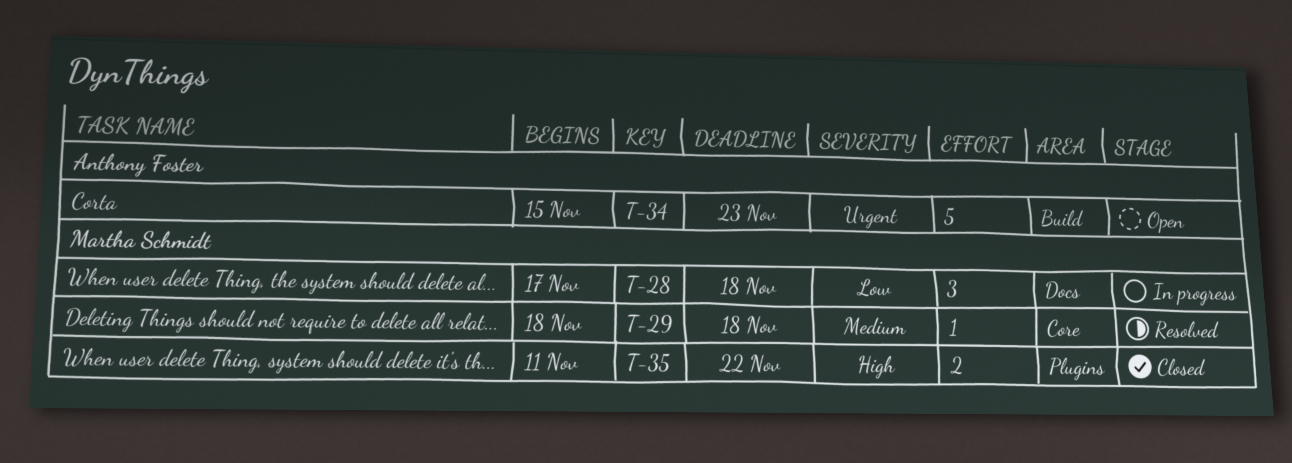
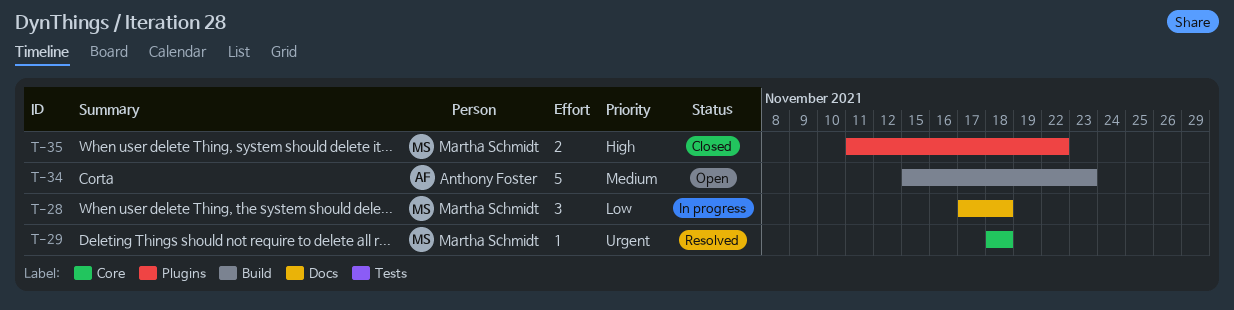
T-29, priority: Medium -> Urgent
T-34, priority: Urgent -> Medium

